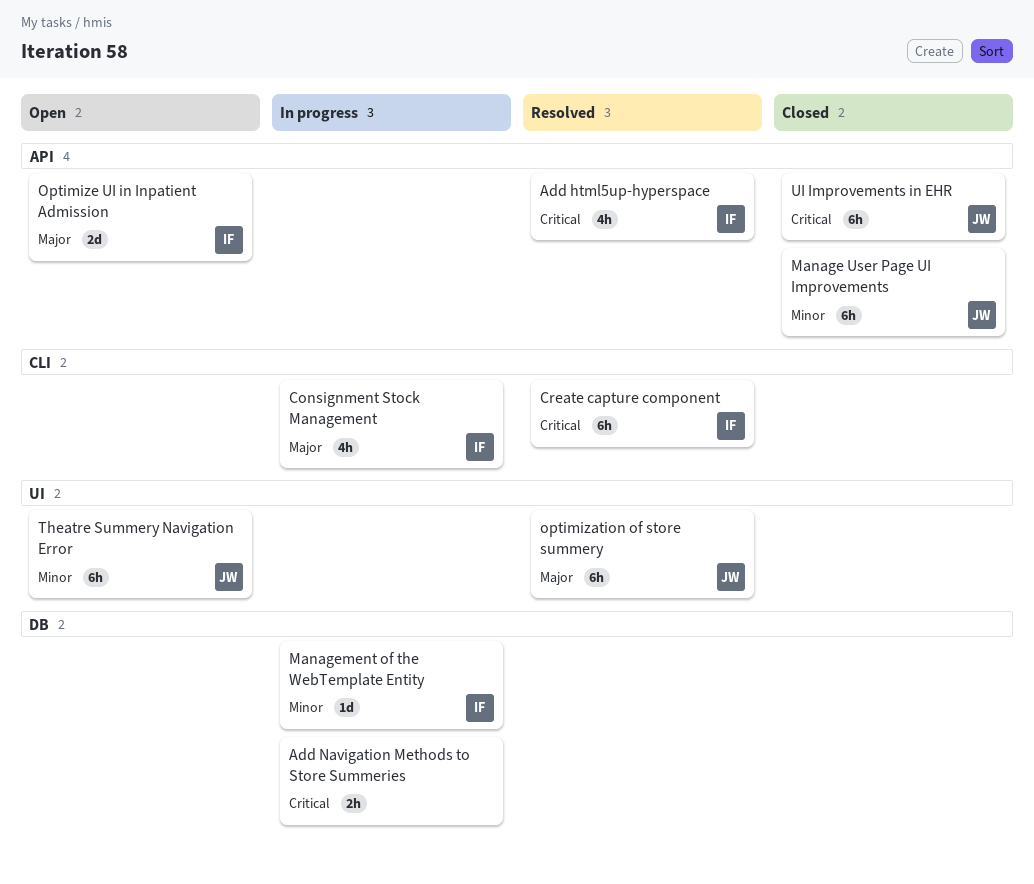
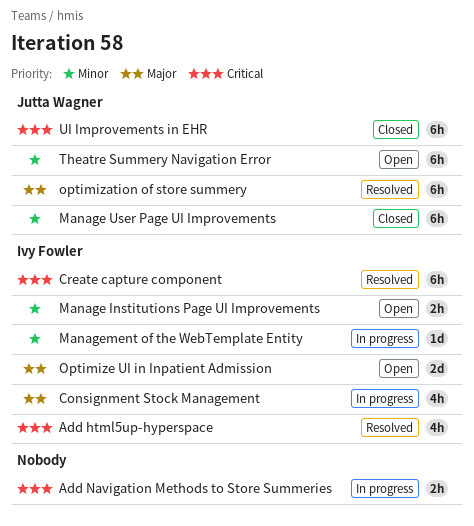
Manage Institutions Page UI Improvements: none -> present

